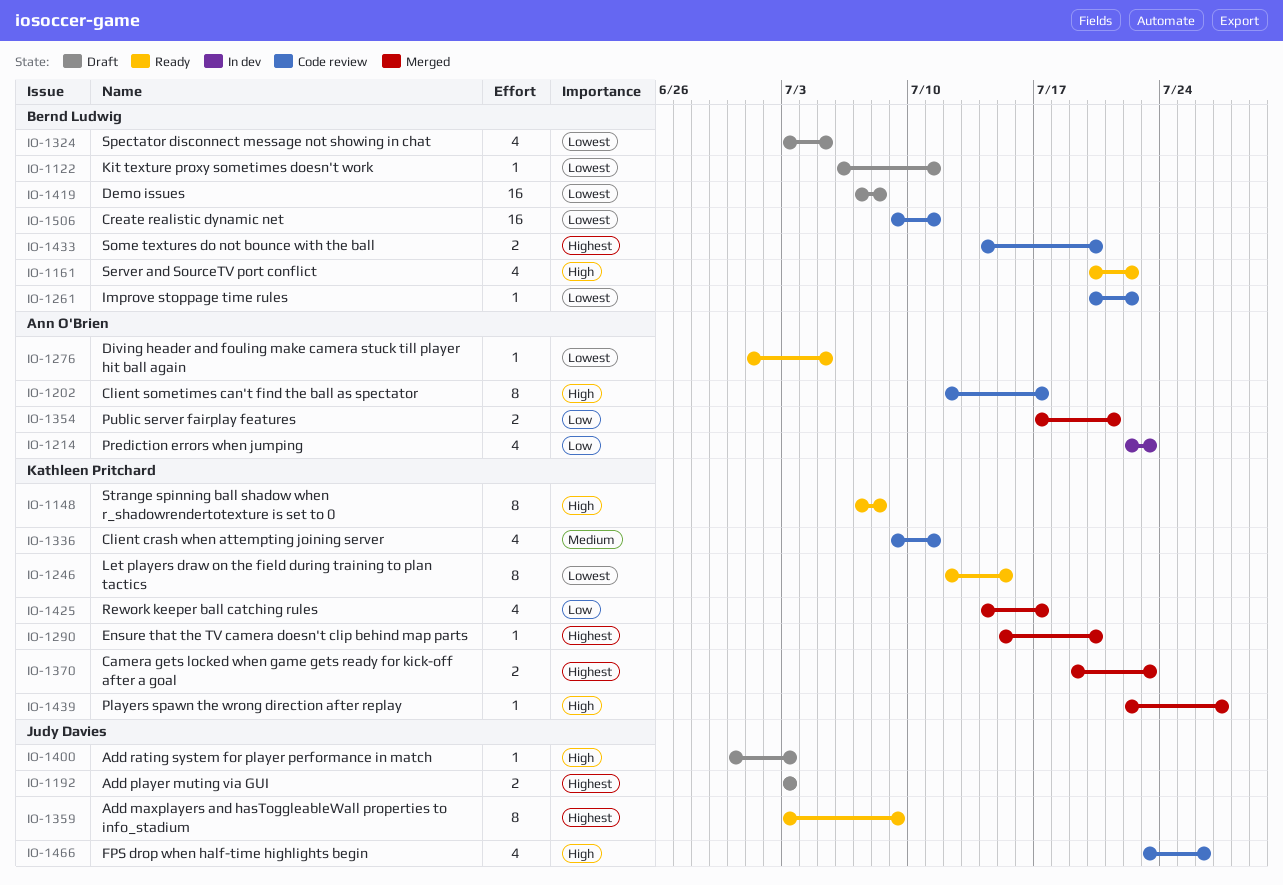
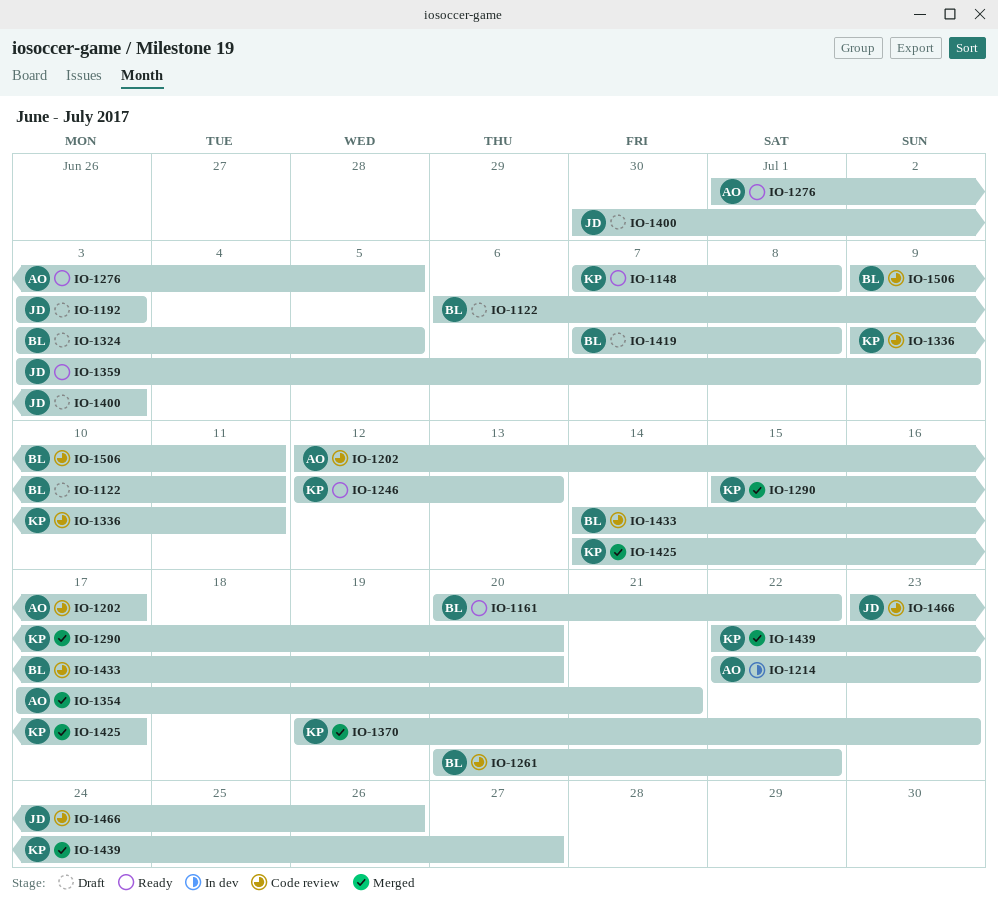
IO-1246, due: Jul 15 -> Jul 13

